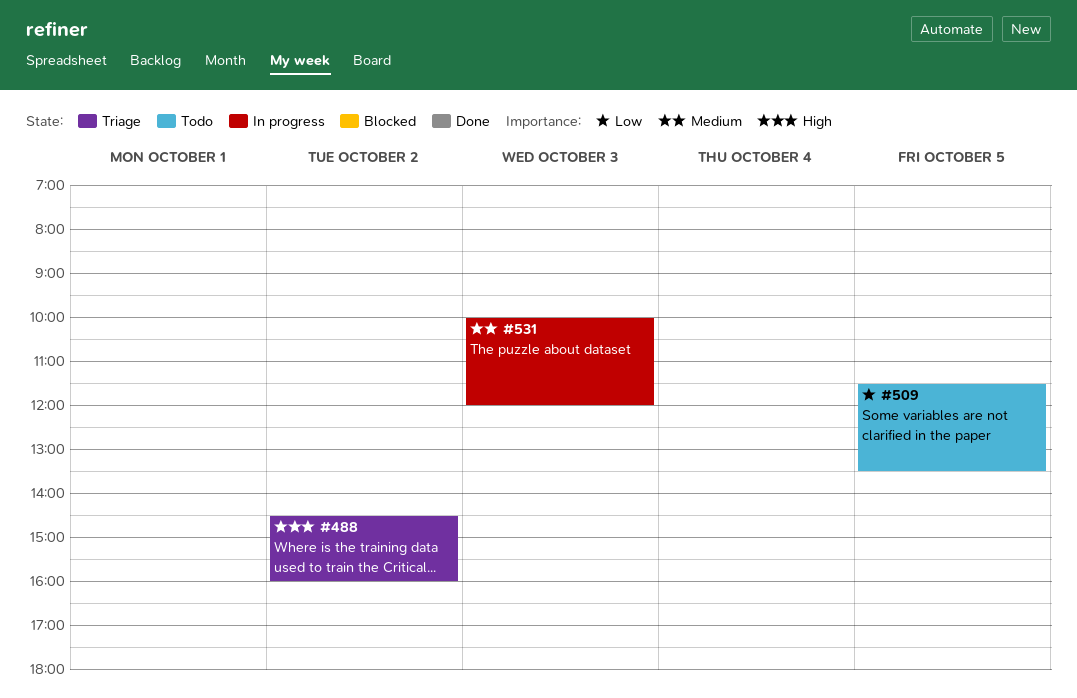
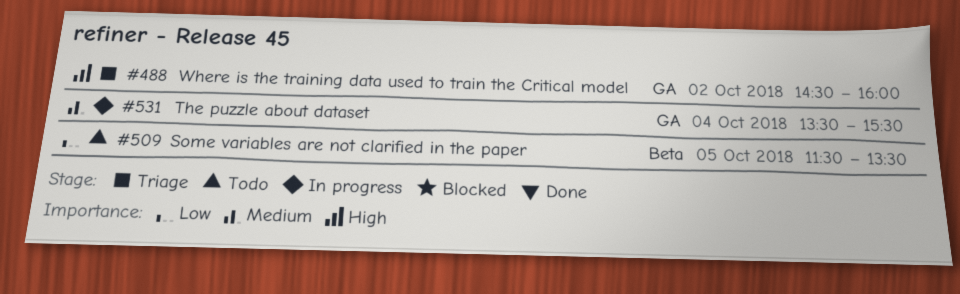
#531, day: Oct 3 -> Oct 4
#531, begins: 10:00 -> 13:30
#531, ends: 12:00 -> 15:30

